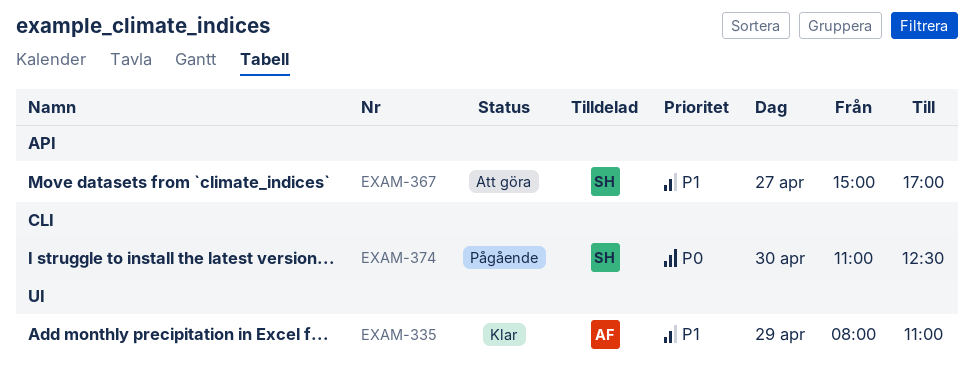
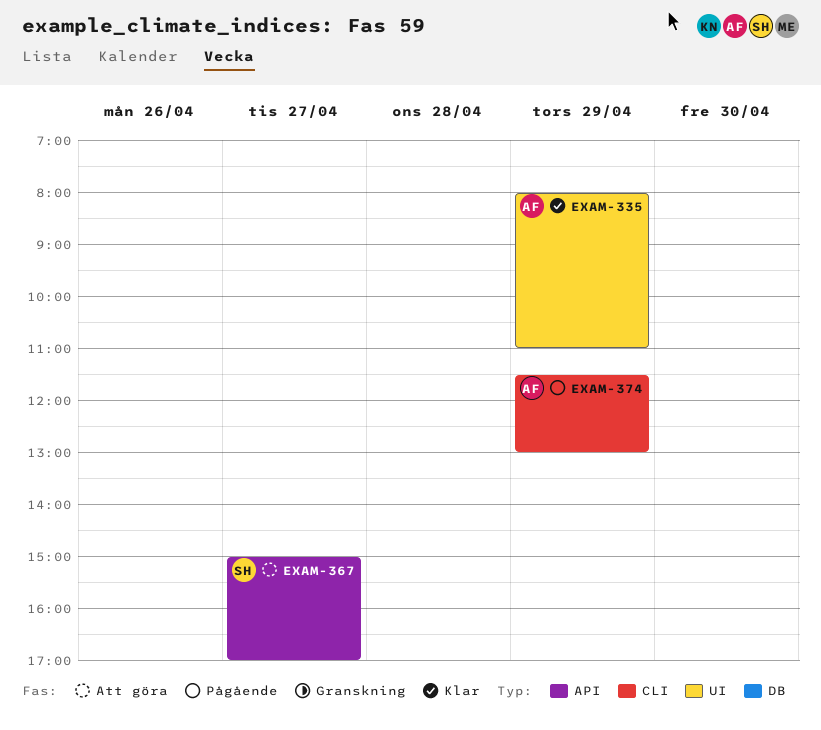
EXAM-374, owner: SH -> AF
EXAM-374, day: Apr 30 -> Apr 29
EXAM-374, begins: 11:00 -> 11:30
EXAM-374, ends: 12:30 -> 13:00

